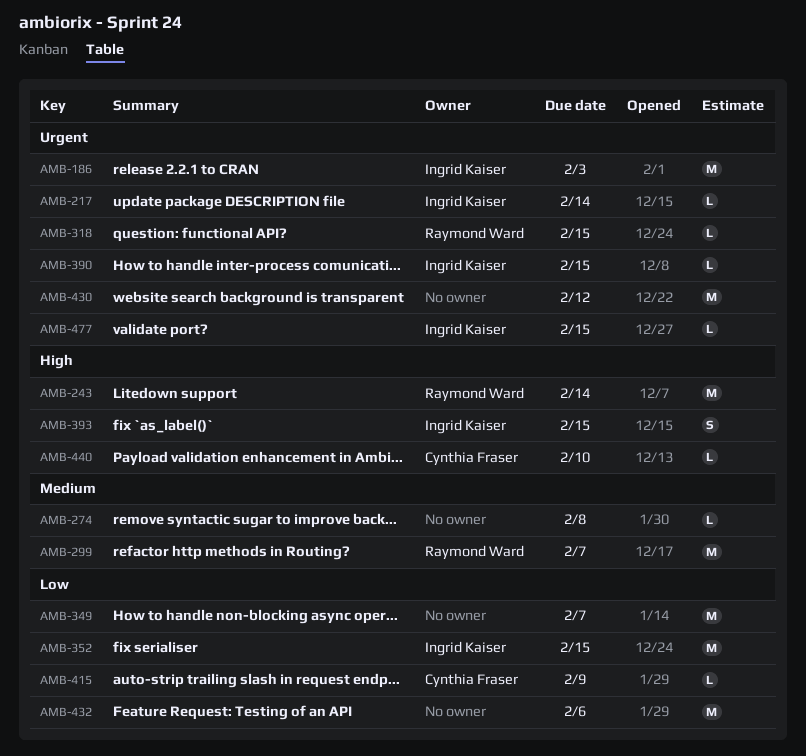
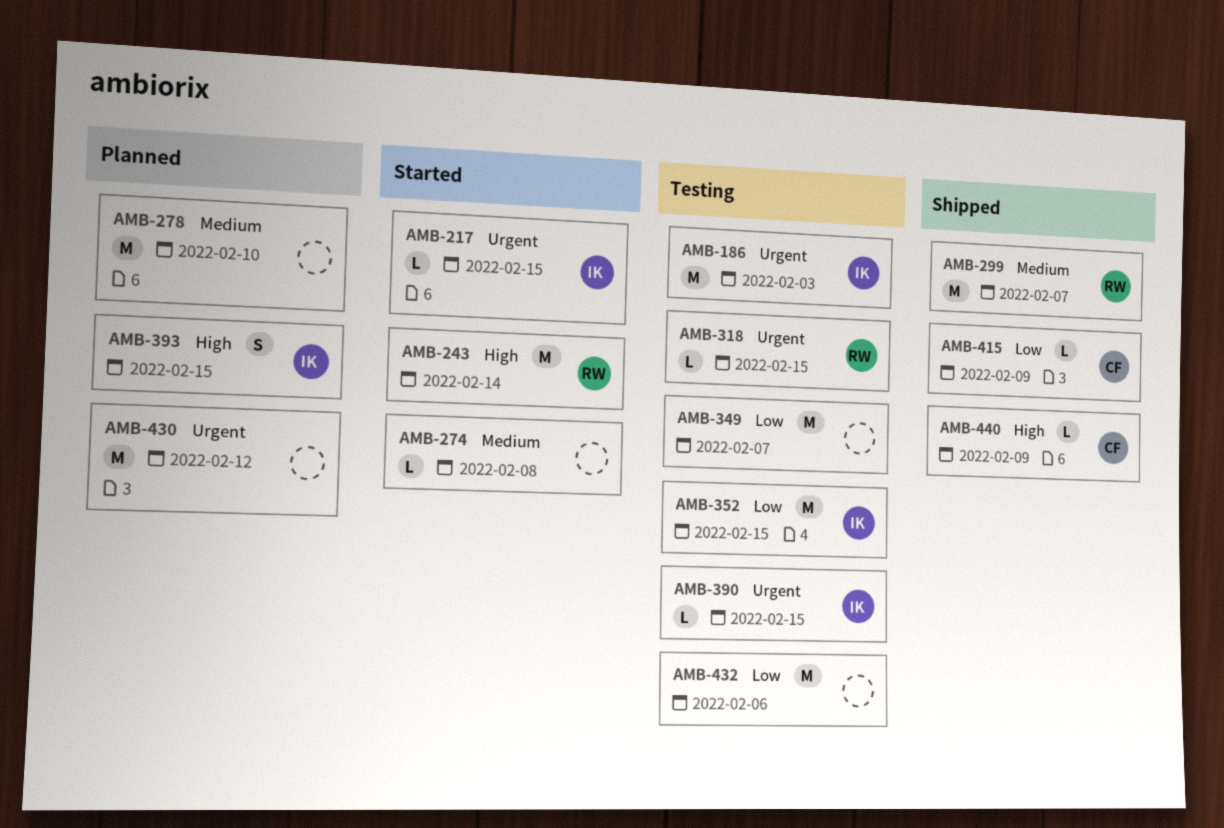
AMB-217, due: Feb 14 -> Feb 15
AMB-278: none -> present
AMB-440, due: Feb 10 -> Feb 9
AMB-477: present -> none

